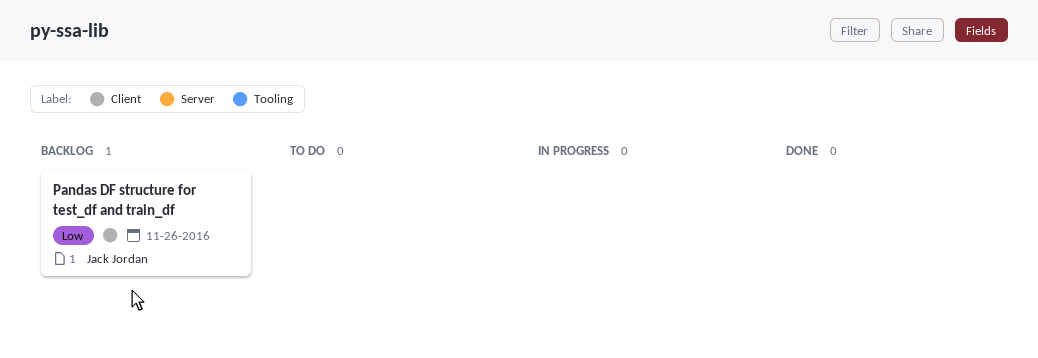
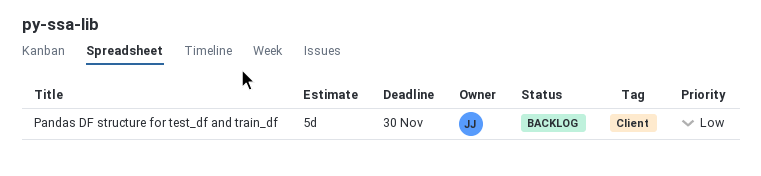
Pandas DF structure for test_df and train_df, due: Nov 26 -> Nov 30

